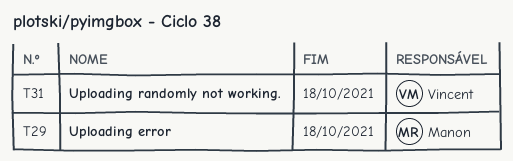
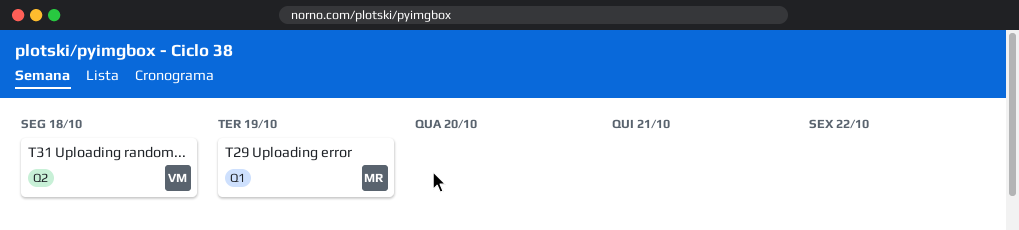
T29, due: Oct 18 -> Oct 19

